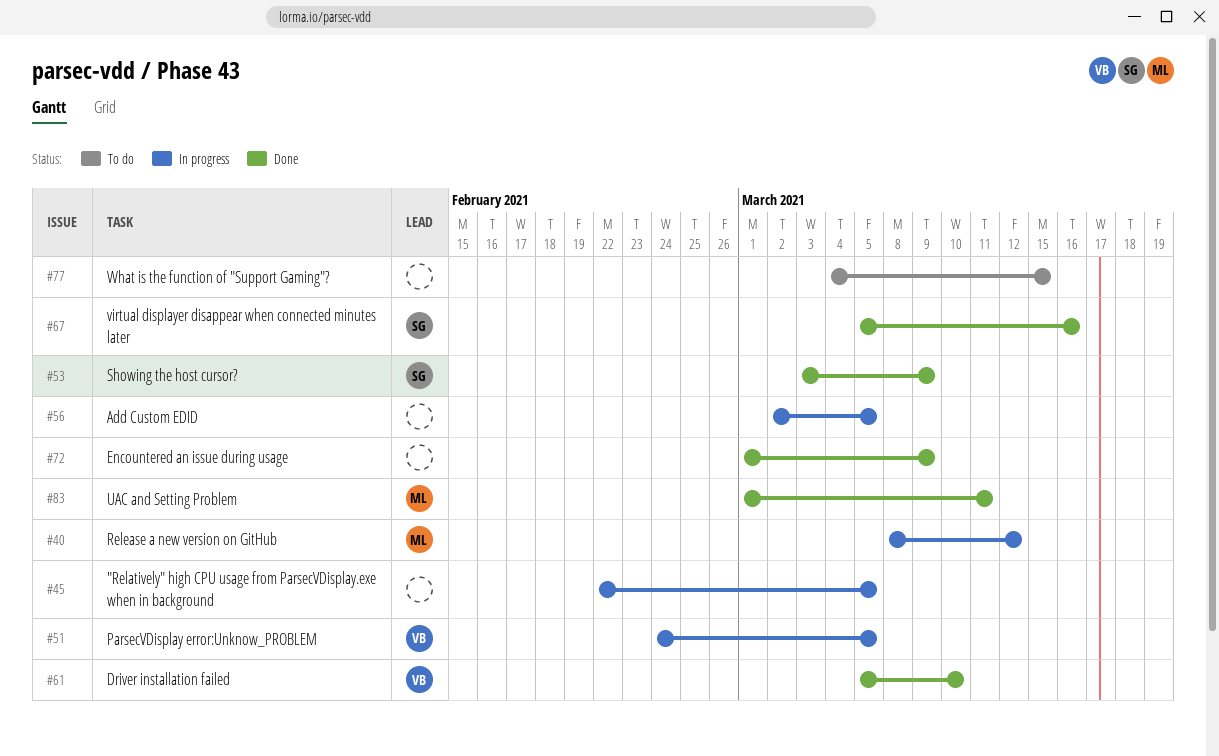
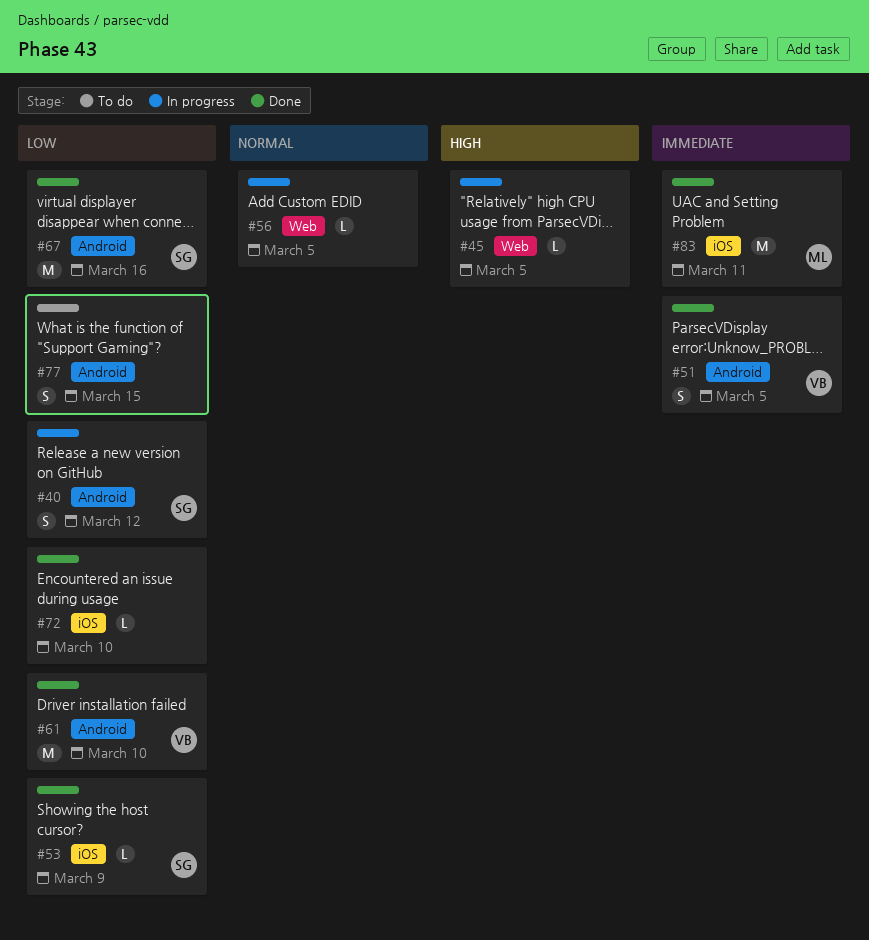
#40, owner: ML -> SG
#51, status: In progress -> Done
#72, due: Mar 9 -> Mar 10

